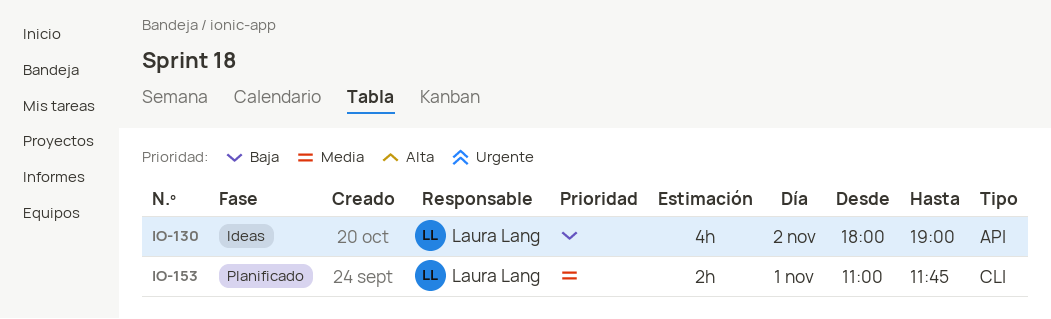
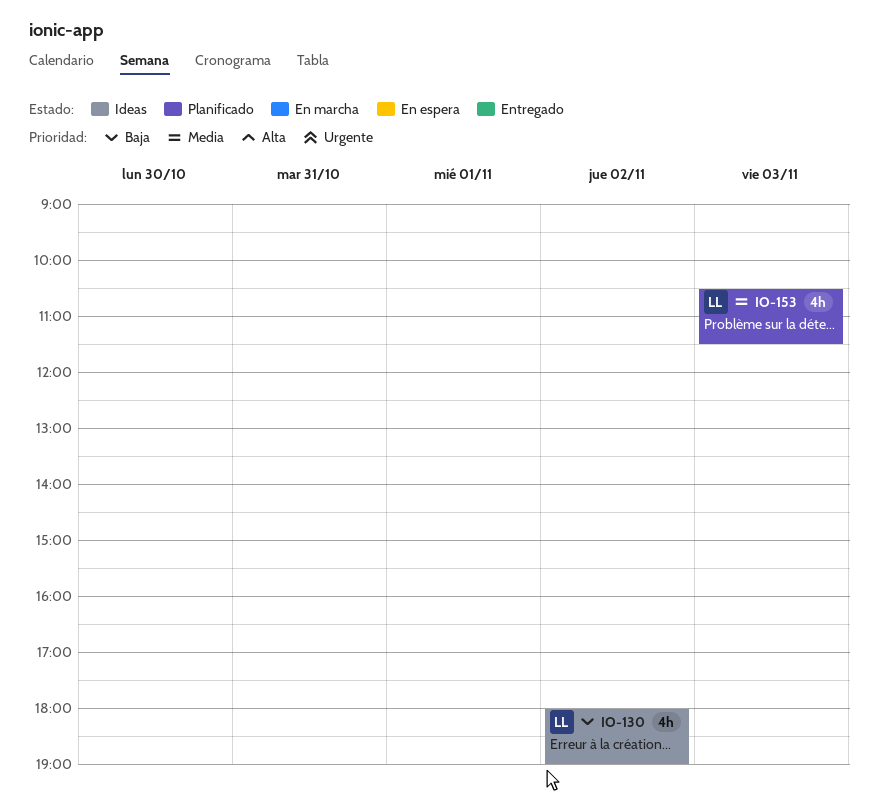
IO-153, estimate: 2h -> 4h
IO-153, day: Nov 1 -> Nov 3
IO-153, begins: 11:00 -> 10:30
IO-153, ends: 11:45 -> 11:30

